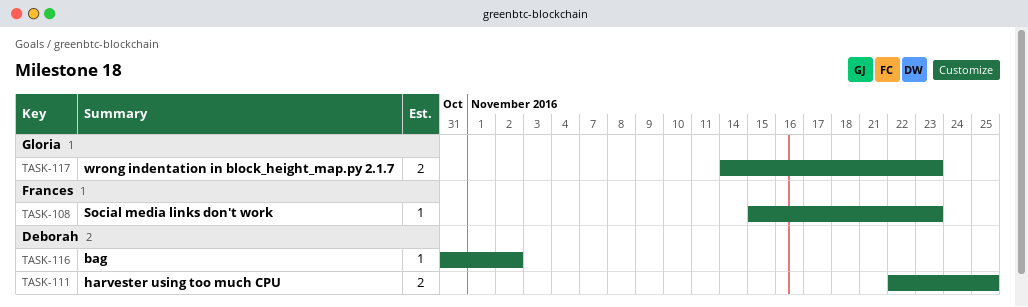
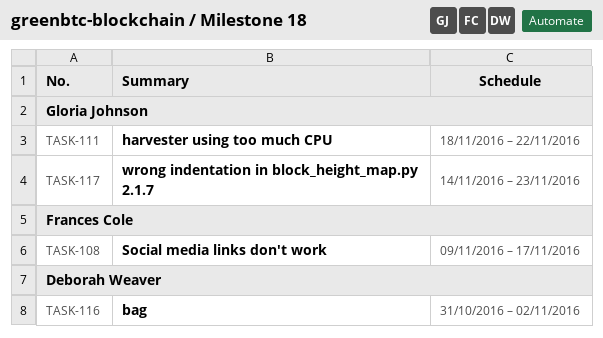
TASK-108, start: Nov 15 -> Nov 9
TASK-108, due: Nov 23 -> Nov 17
TASK-111, owner: Deborah Weaver -> Gloria Johnson
TASK-111, start: Nov 22 -> Nov 18
TASK-111, due: Nov 25 -> Nov 22

